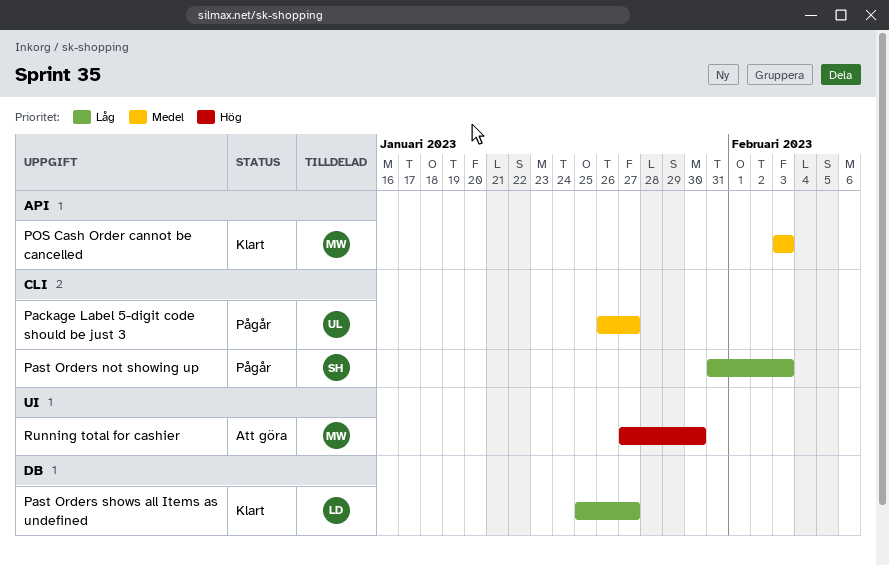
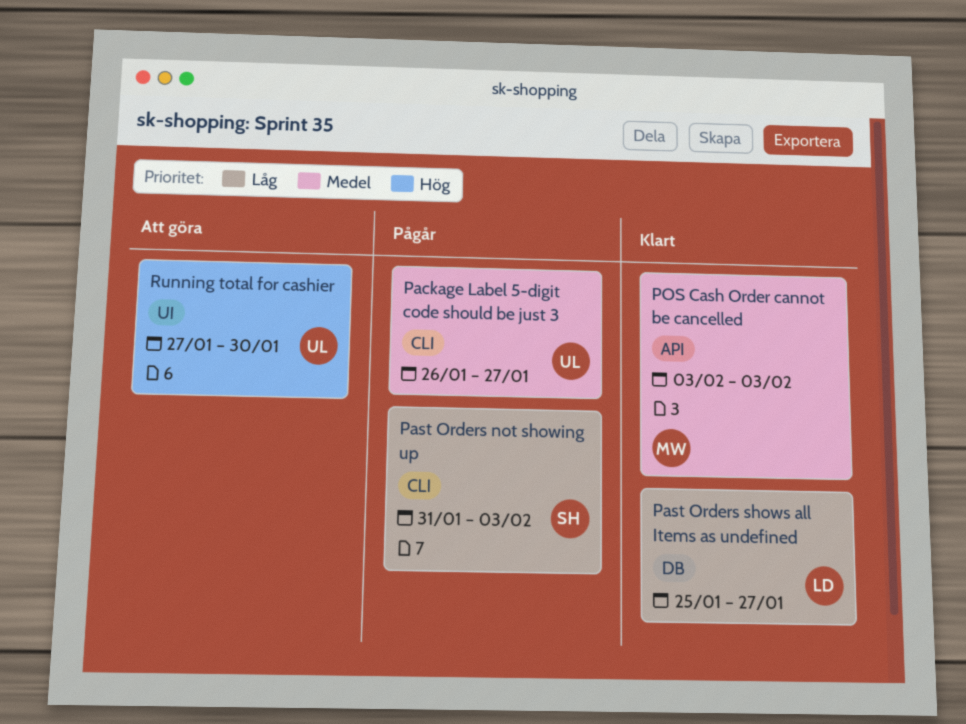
Running total for cashier, owner: MW -> UL

